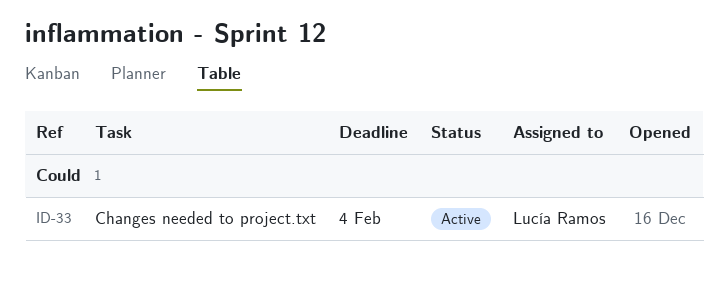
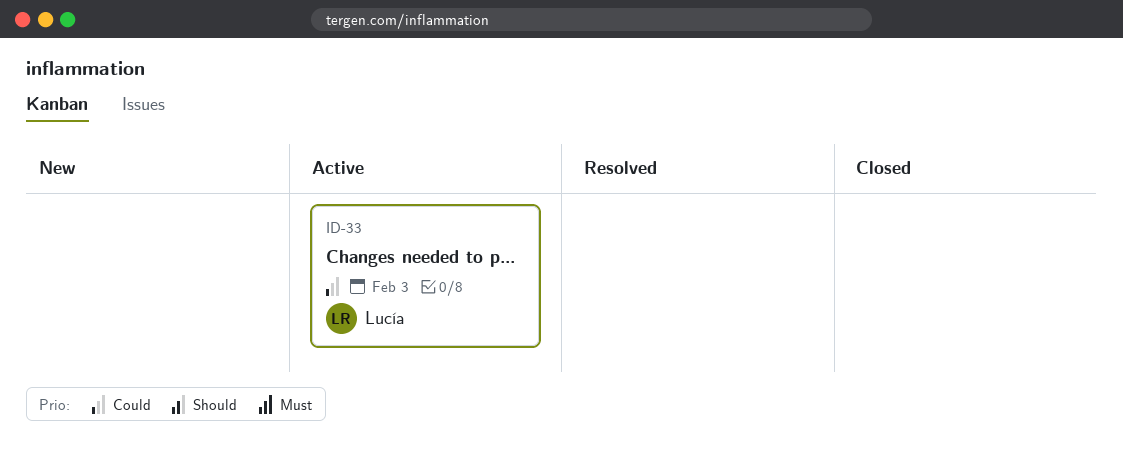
ID-33, due: Feb 4 -> Feb 3

